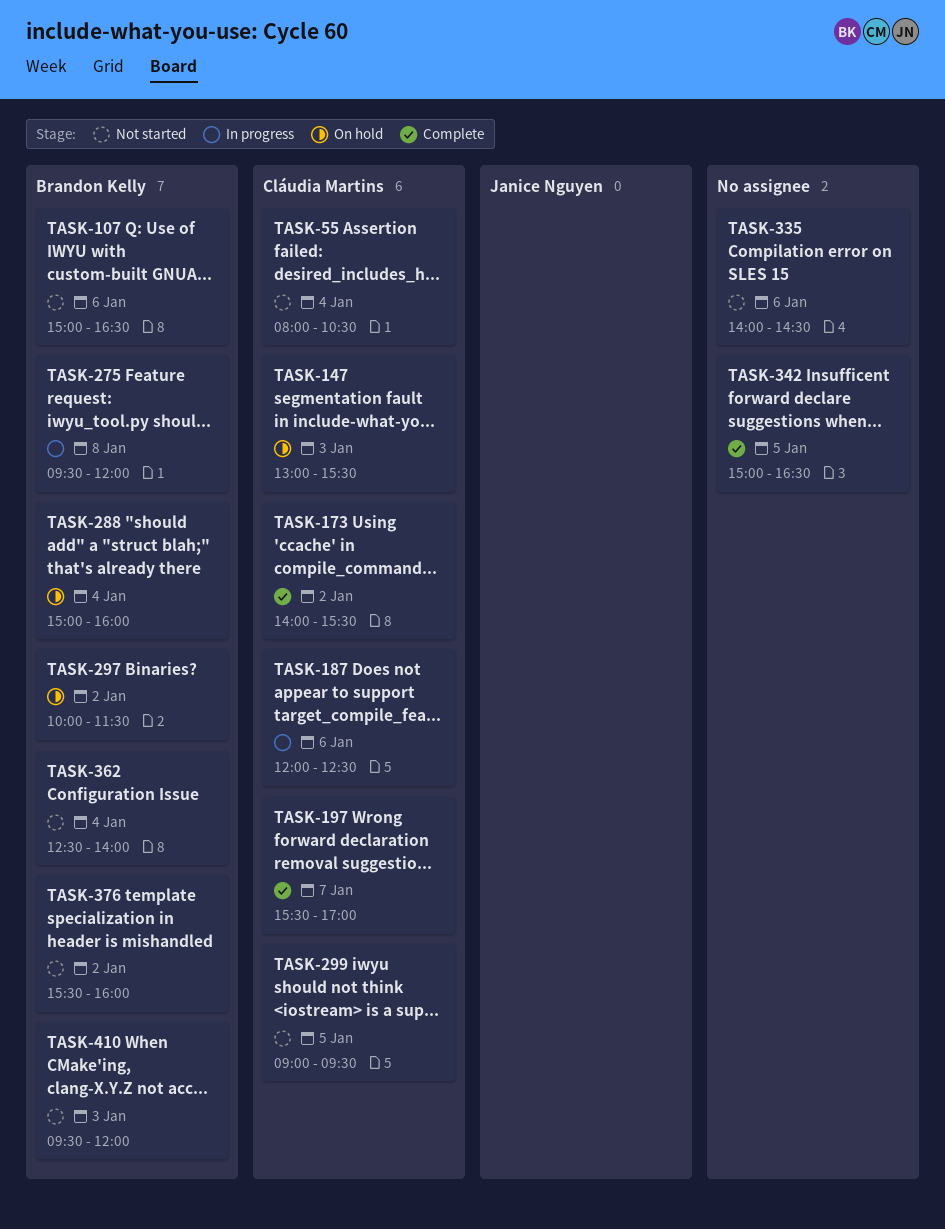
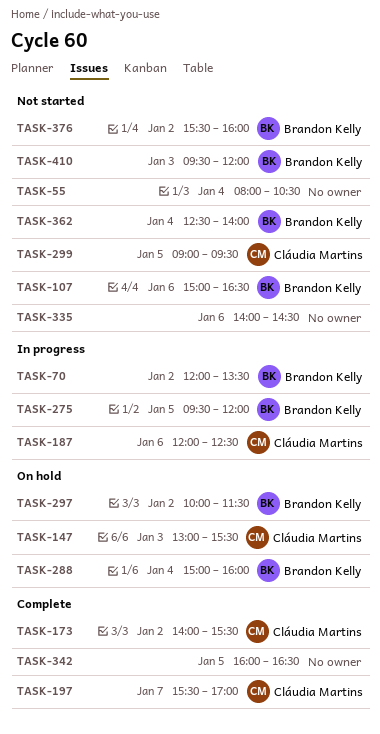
TASK-55, owner: Cláudia Martins -> none
TASK-70: none -> present
TASK-275, day: Jan 8 -> Jan 5
TASK-342, begins: 15:00 -> 16:00

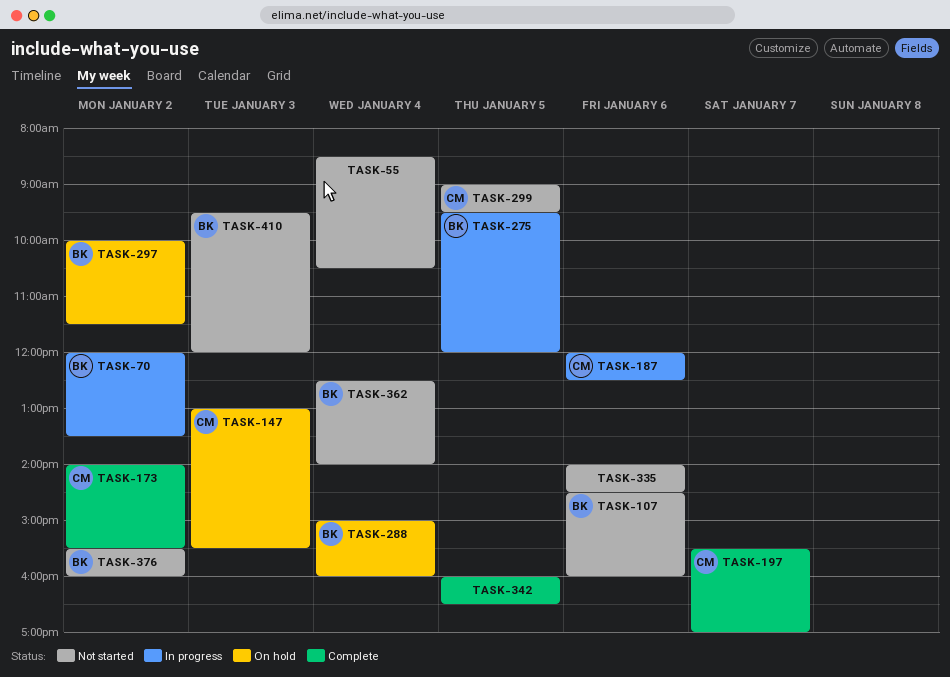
TASK-55, begins: 08:00 -> 08:30
TASK-107, begins: 15:00 -> 14:30
TASK-107, ends: 16:30 -> 16:00

